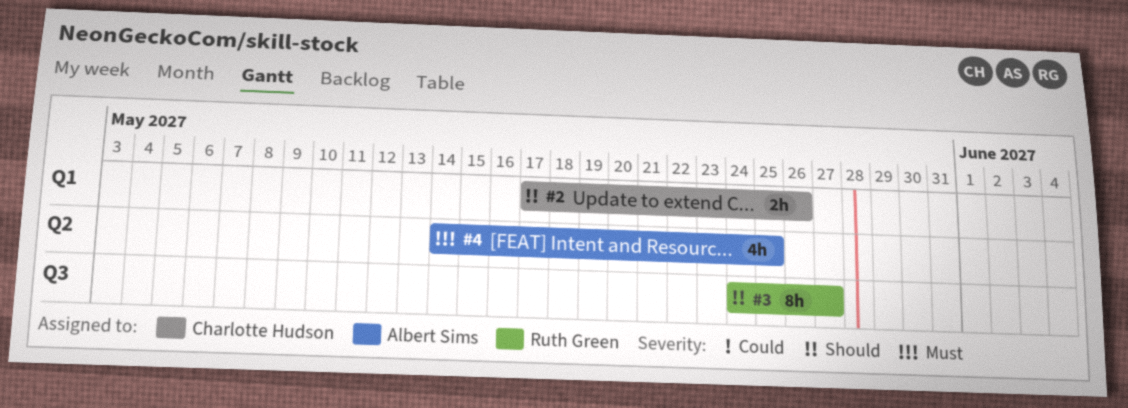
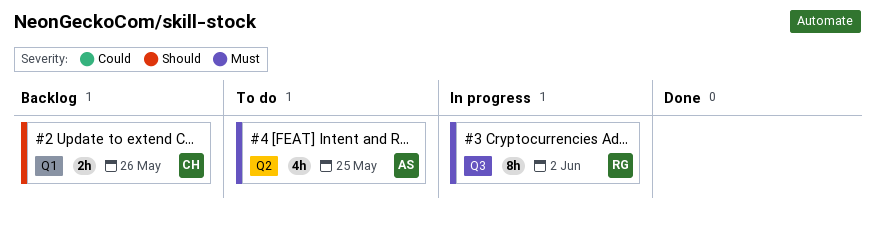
#3, priority: Should -> Must
#3, due: May 27 -> Jun 2

